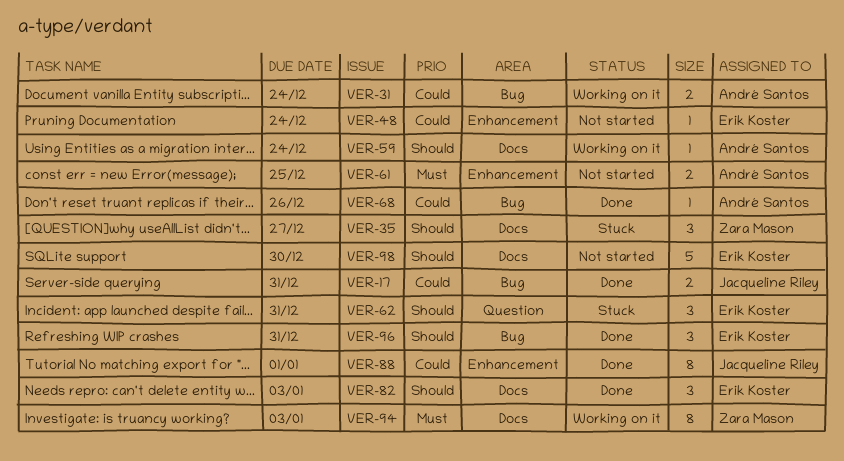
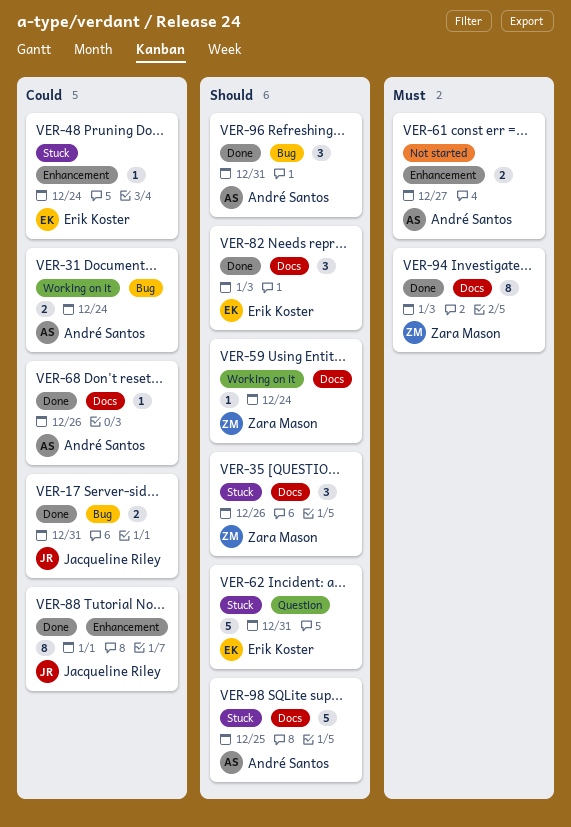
VER-35, due: Dec 27 -> Dec 26
VER-48, status: Not started -> Stuck
VER-59, owner: André Santos -> Zara Mason
VER-61, due: Dec 25 -> Dec 27
VER-62, estimate: 3 -> 5
VER-68, label: Bug -> Docs
VER-94, status: Working on it -> Done
VER-96, owner: Erik Koster -> André Santos
VER-98, status: Not started -> Stuck
VER-98, owner: Erik Koster -> André Santos
VER-98, due: Dec 30 -> Dec 25

